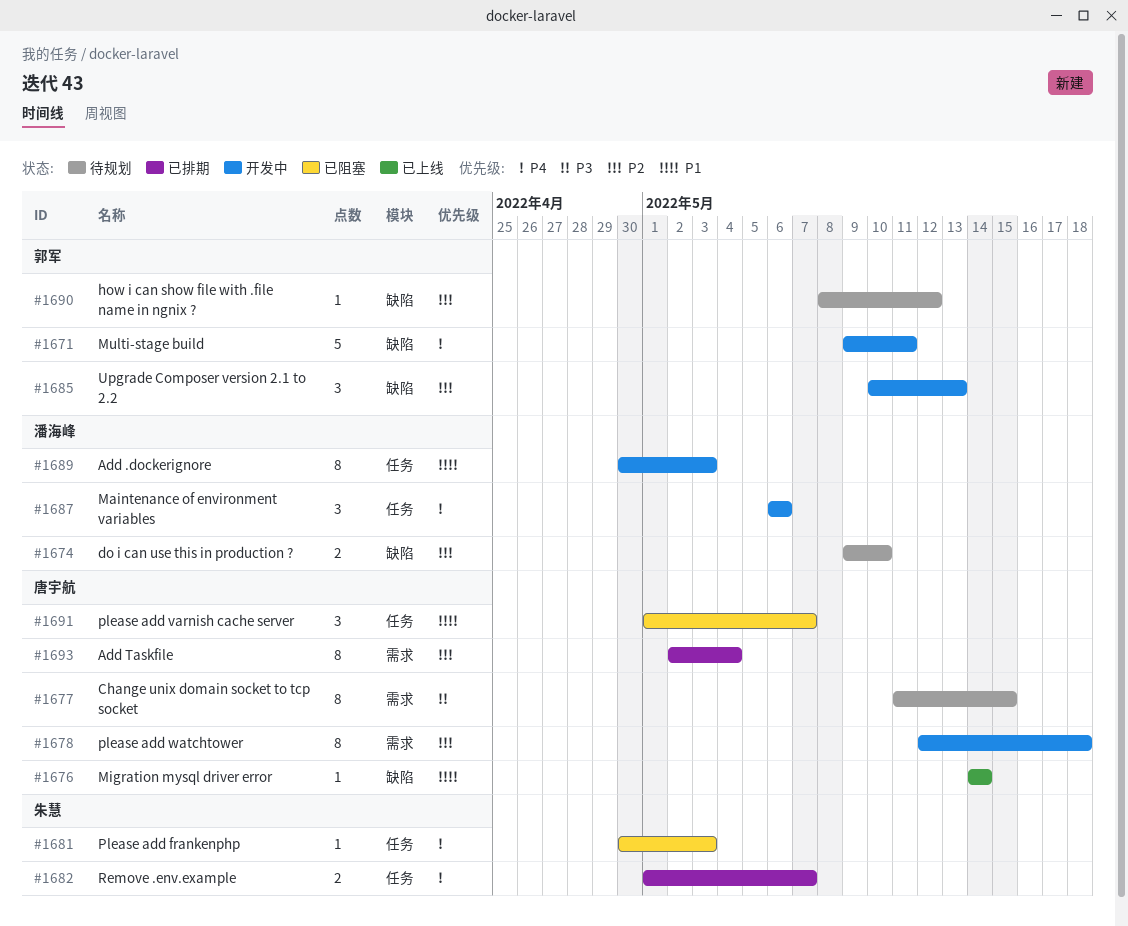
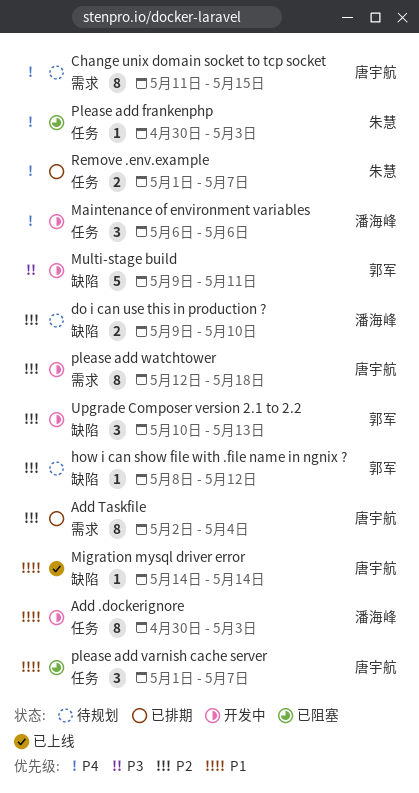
Change unix domain socket to tcp socket, priority: P3 -> P4
Multi-stage build, priority: P4 -> P3

